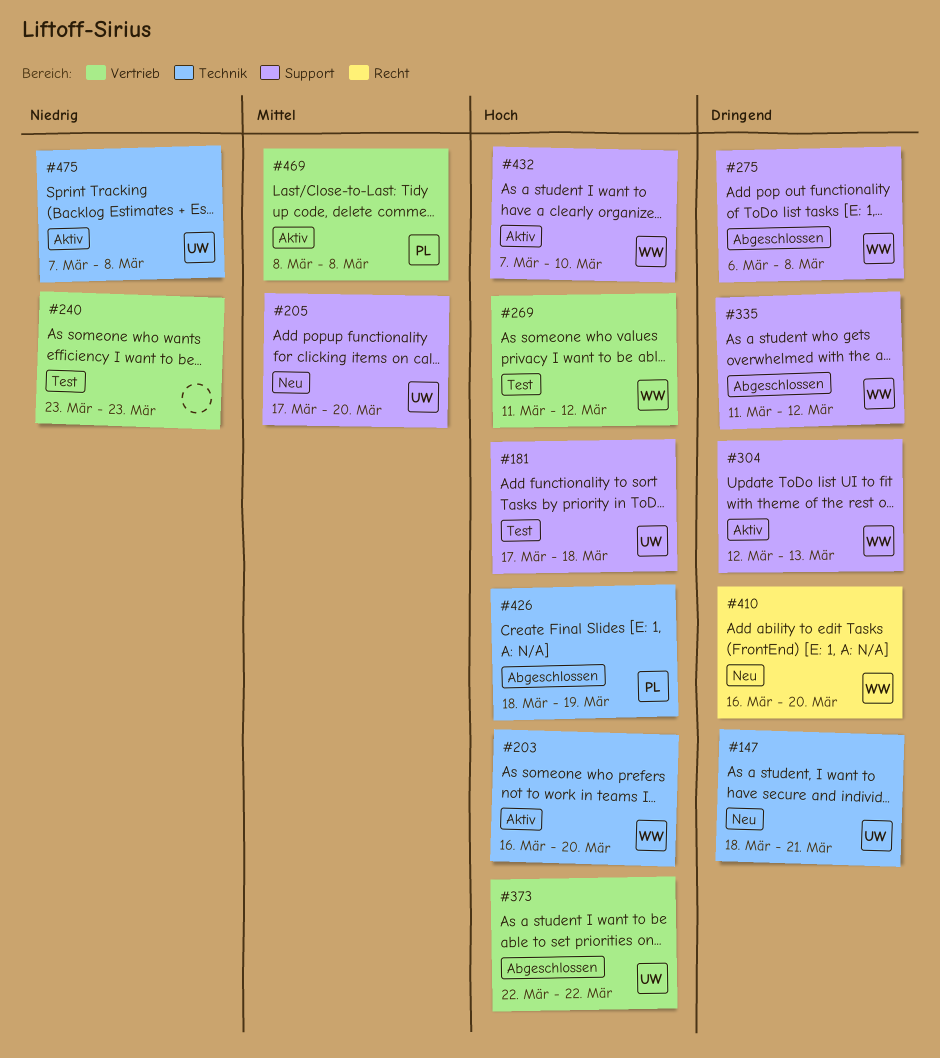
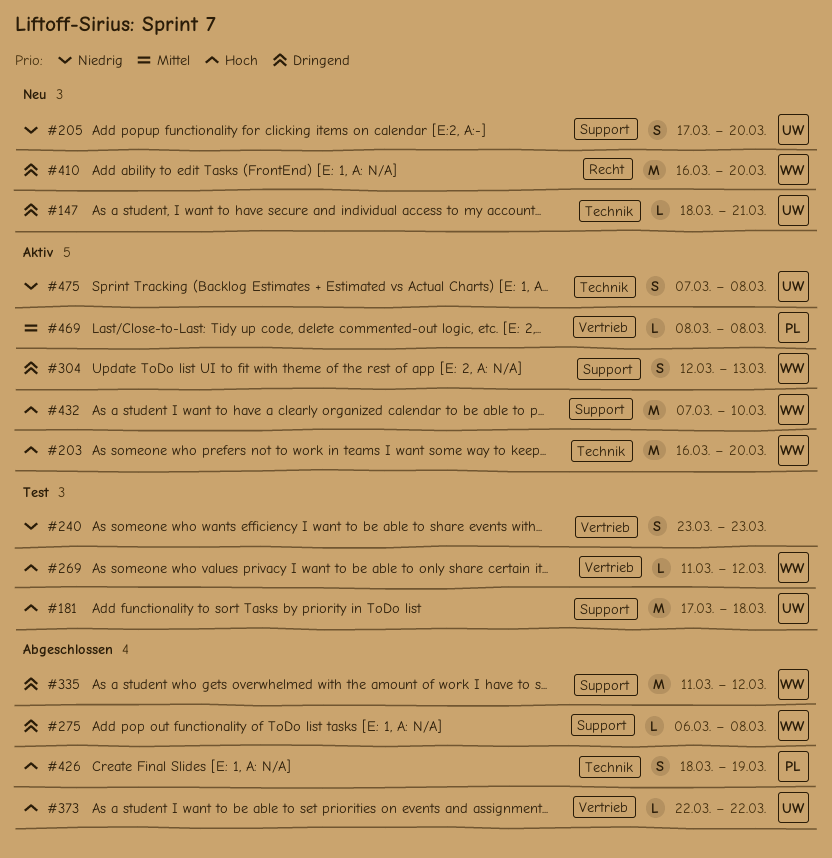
#205, priority: Mittel -> Niedrig

